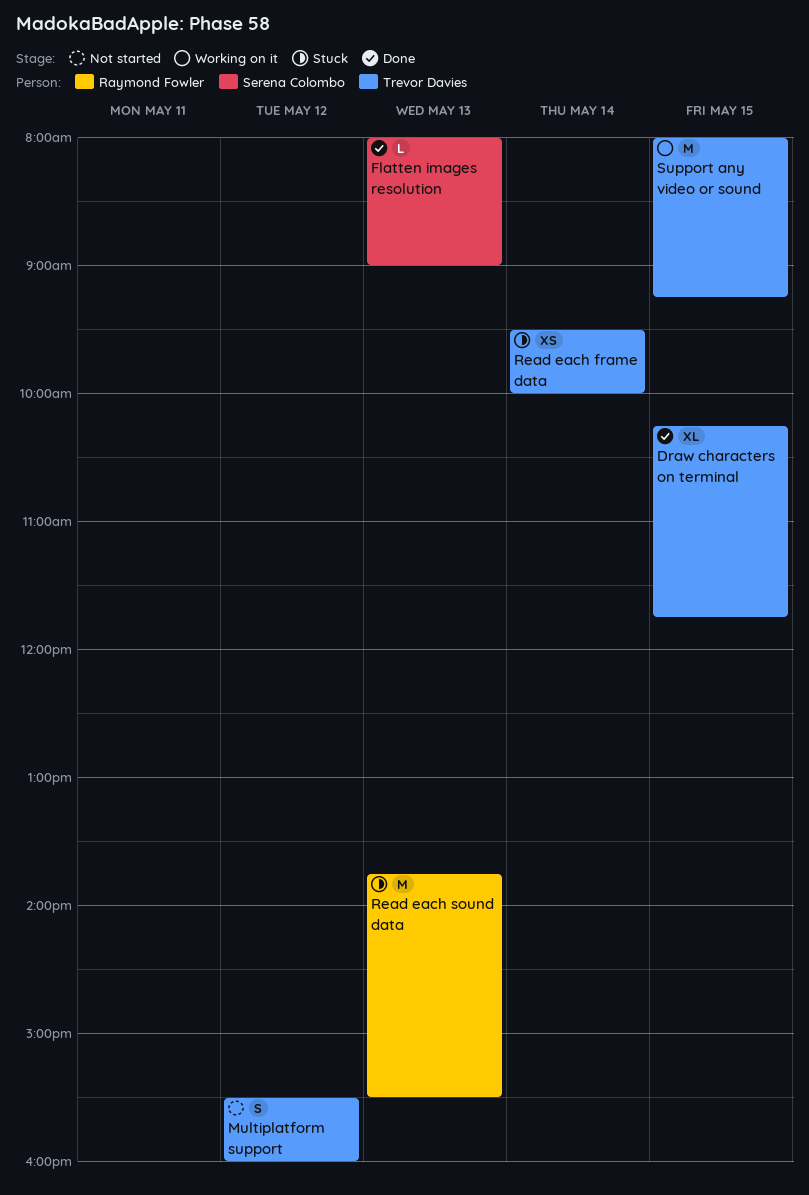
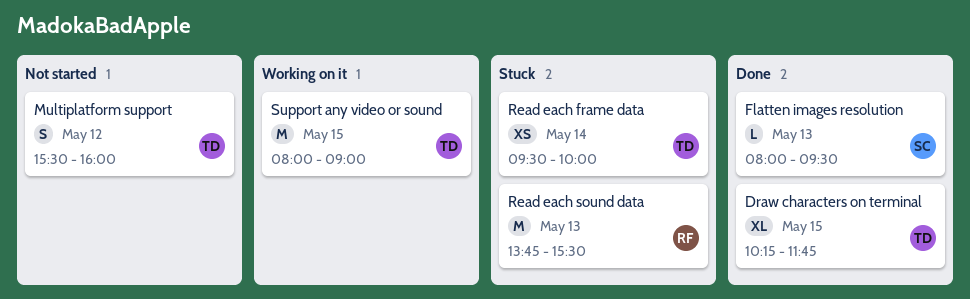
Flatten images resolution, ends: 09:00 -> 09:30
Support any video or sound, ends: 09:15 -> 09:00

